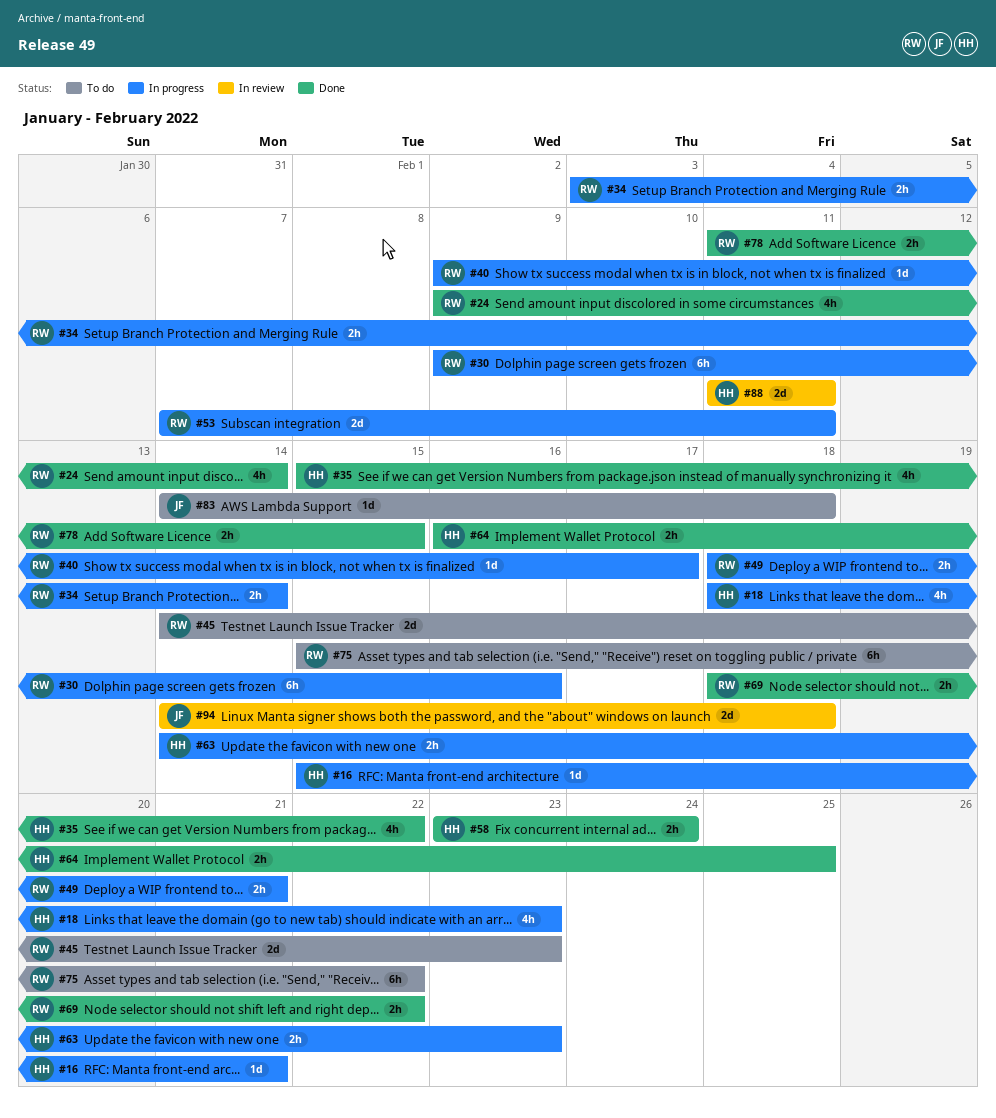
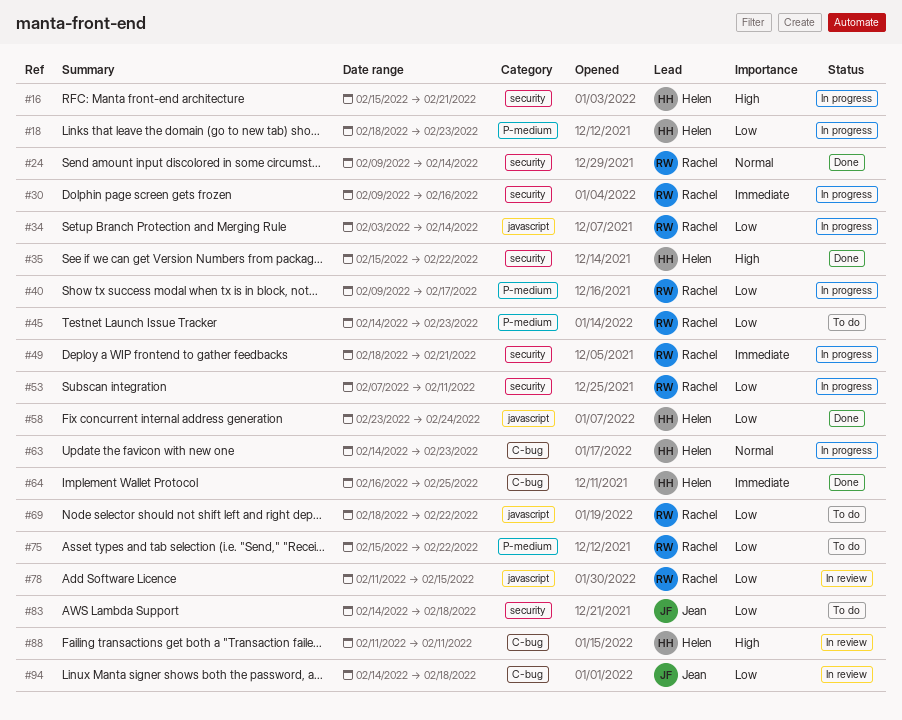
#69, status: Done -> To do
#78, status: Done -> In review

